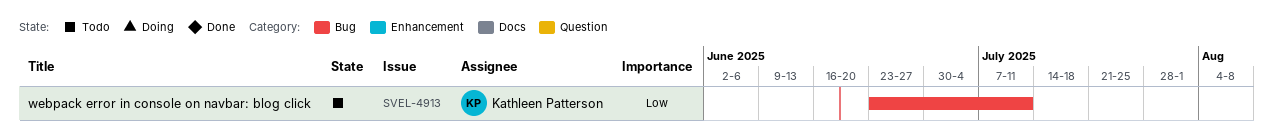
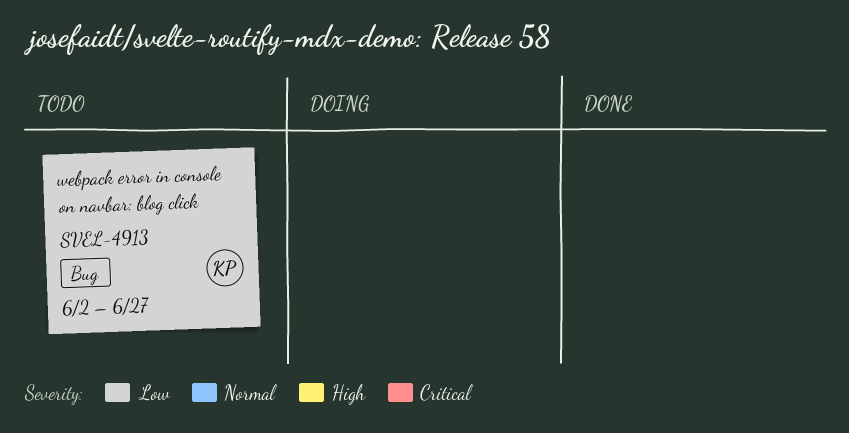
SVEL-4913, start: Jun 23 -> Jun 2
SVEL-4913, due: Jul 11 -> Jun 27

